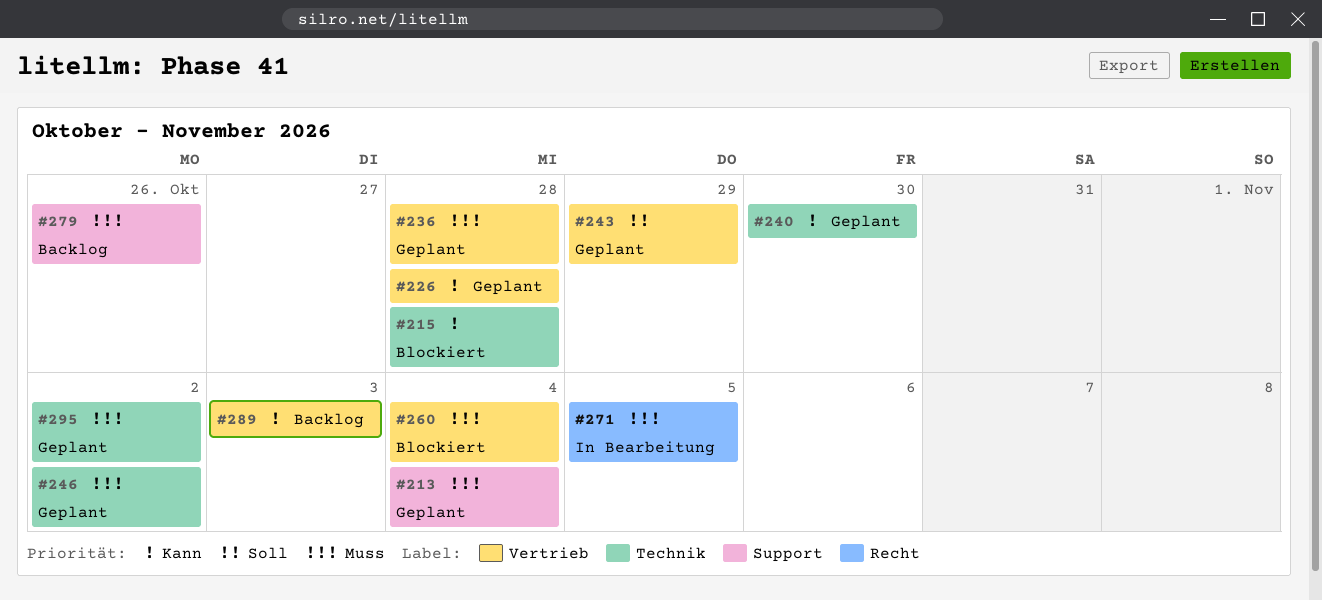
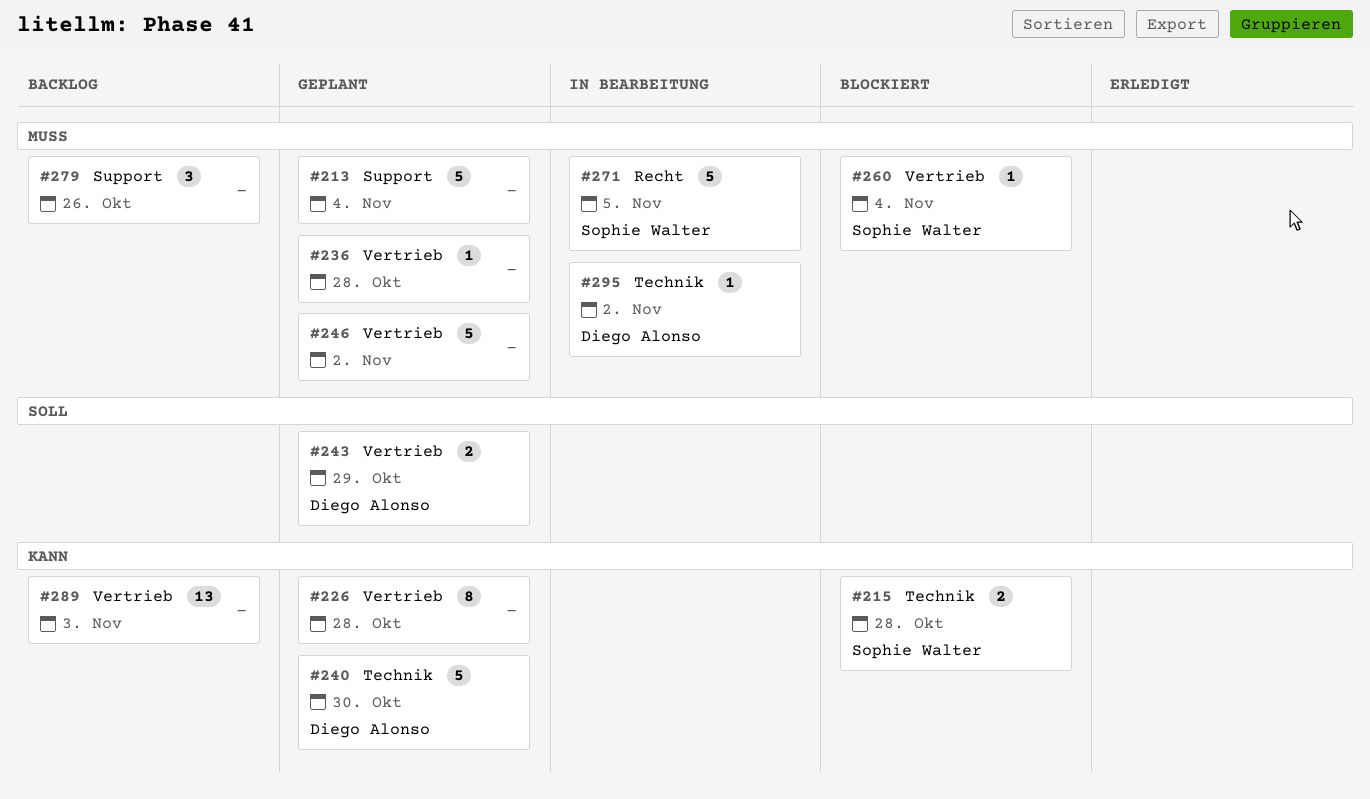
#246, label: Technik -> Vertrieb
#295, status: Geplant -> In Bearbeitung

